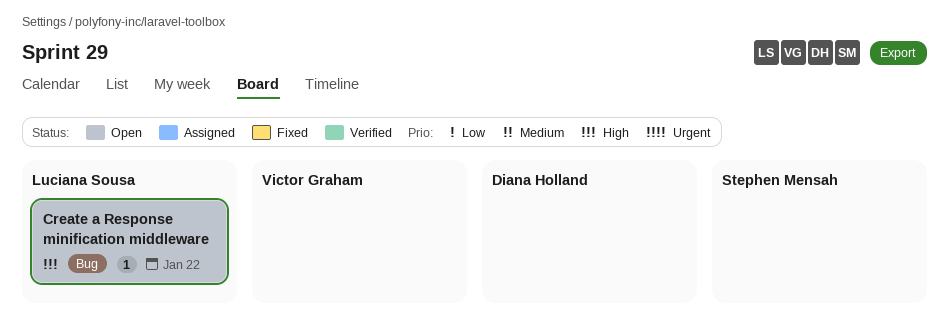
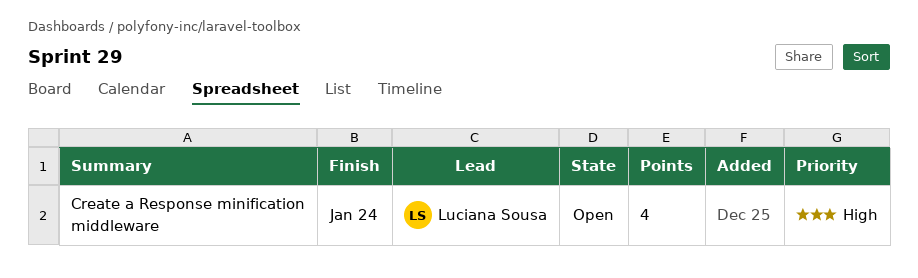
Create a Response minification middleware, estimate: 1 -> 4
Create a Response minification middleware, due: Jan 22 -> Jan 24

